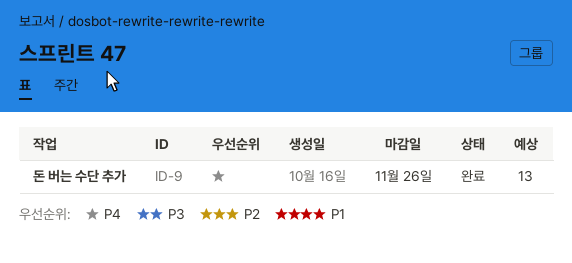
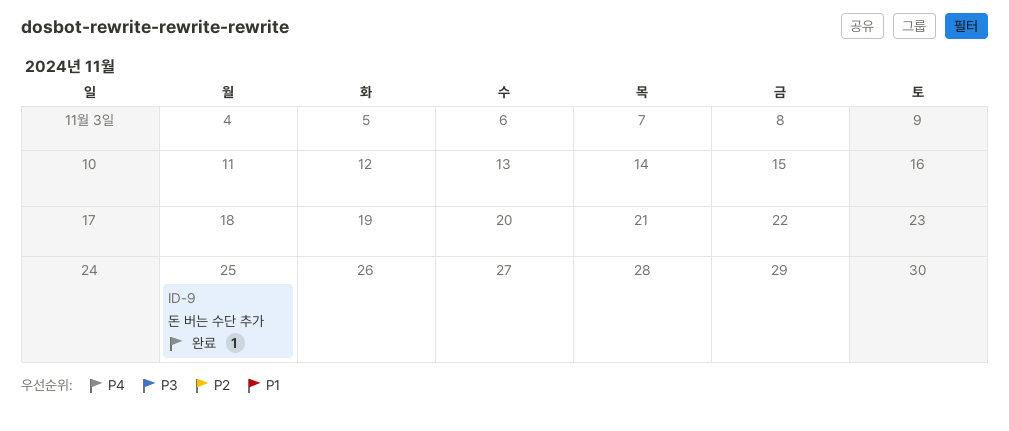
ID-9, estimate: 13 -> 1
ID-9, due: Nov 26 -> Nov 25

